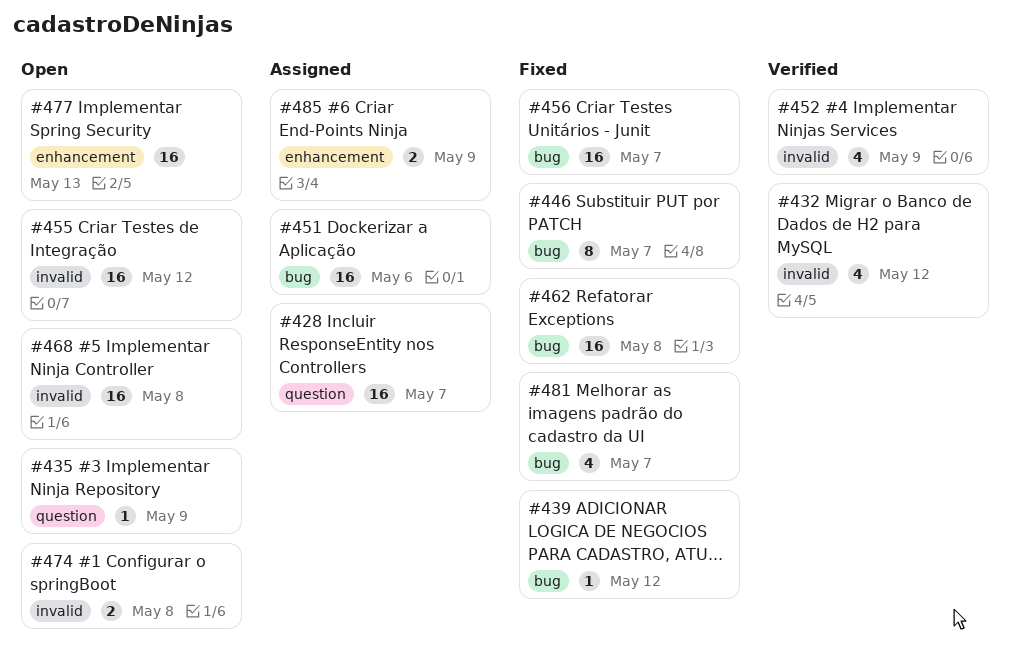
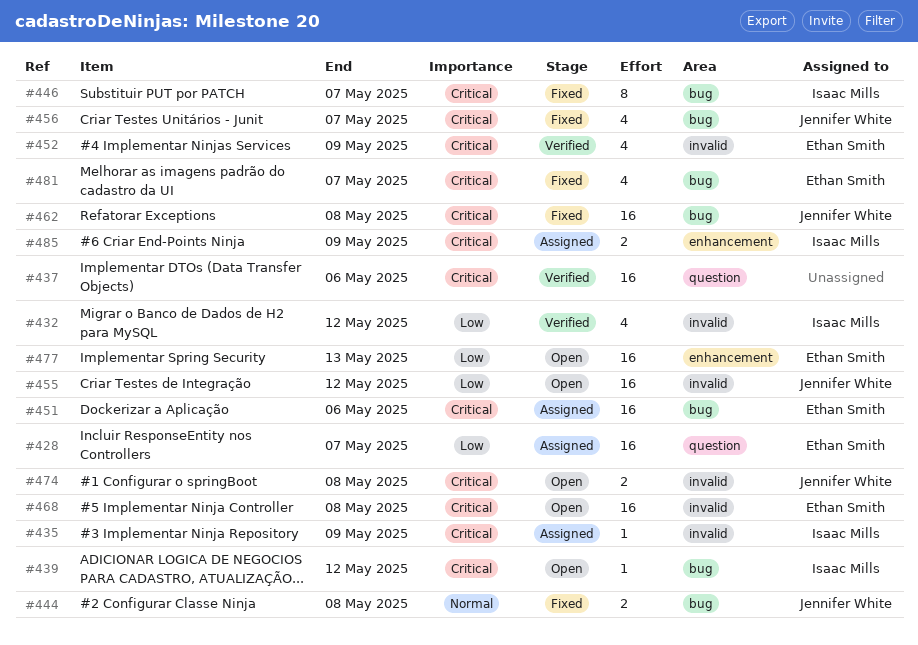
#435, status: Open -> Assigned
#435, label: question -> invalid
#437: none -> present
#439, status: Fixed -> Open
#444: none -> present
#456, estimate: 16 -> 4

